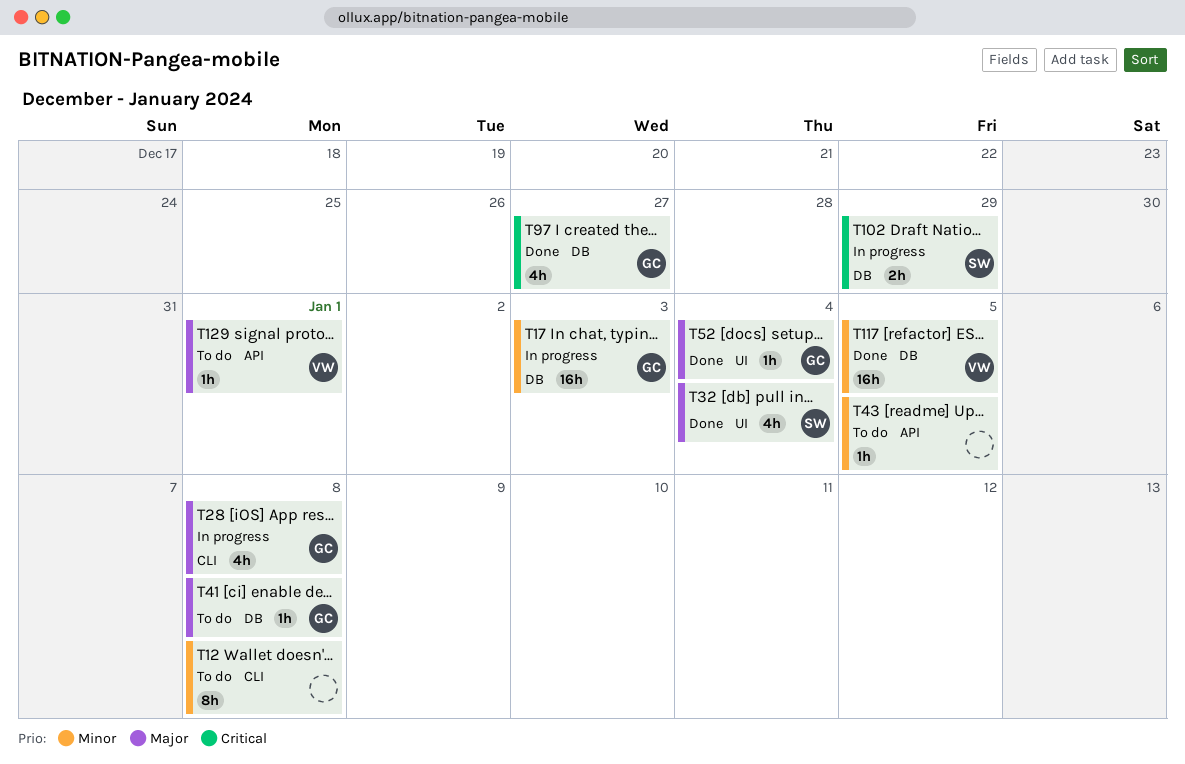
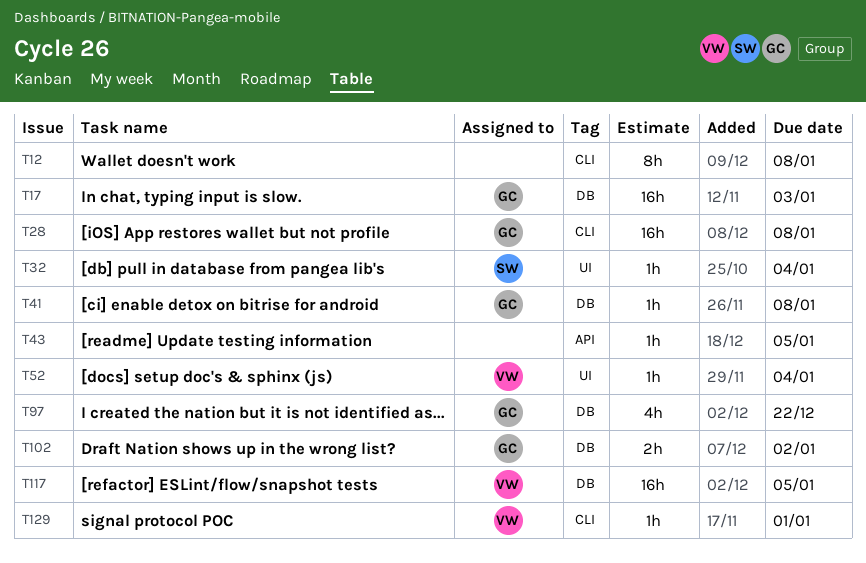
T28, estimate: 4h -> 16h
T32, estimate: 4h -> 1h
T52, owner: GC -> VW
T97, due: Dec 27 -> Dec 22
T102, owner: SW -> GC
T102, due: Dec 29 -> Jan 2
T129, label: API -> CLI

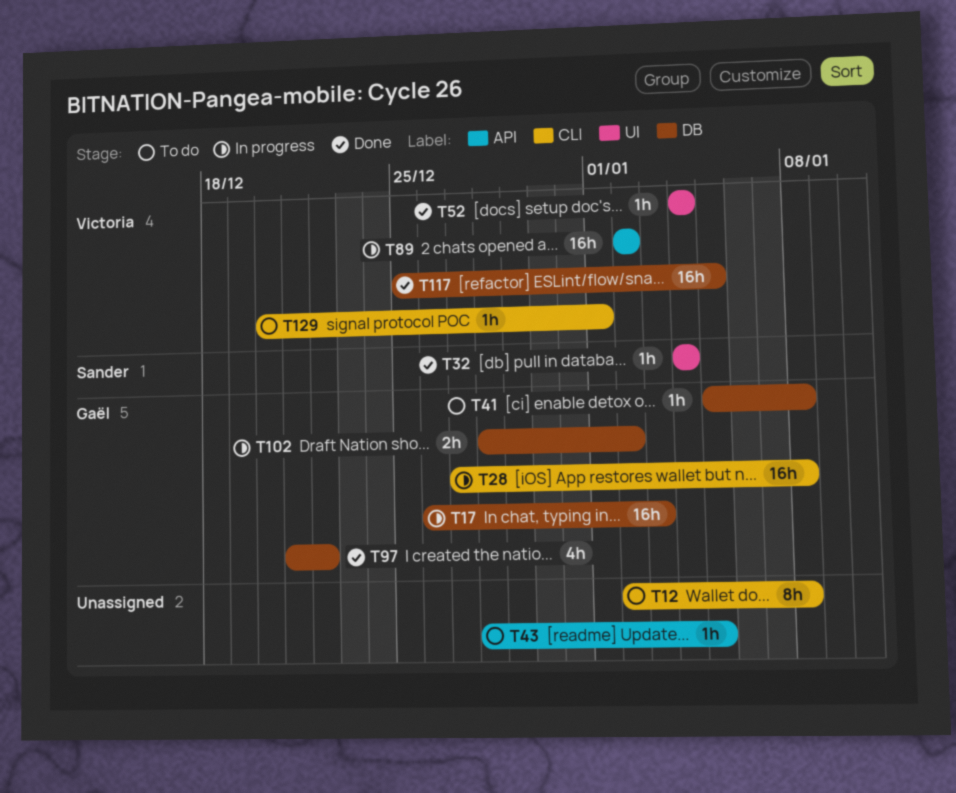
T89: none -> present

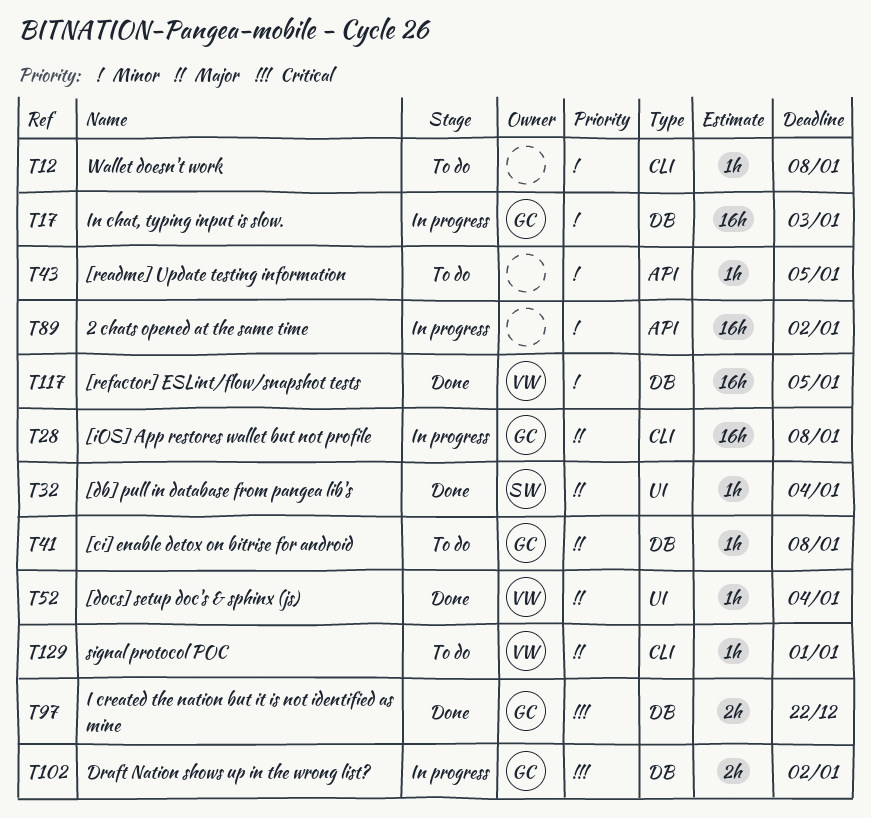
T12, estimate: 8h -> 1h
T89, owner: Victoria -> none
T97, estimate: 4h -> 2h

